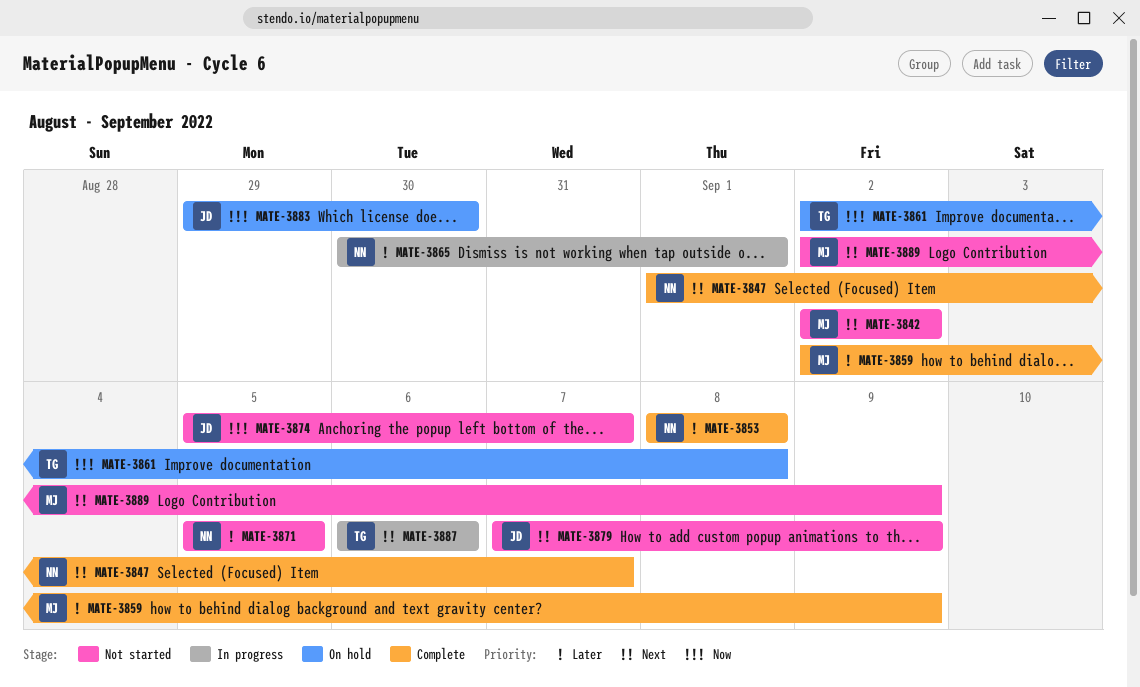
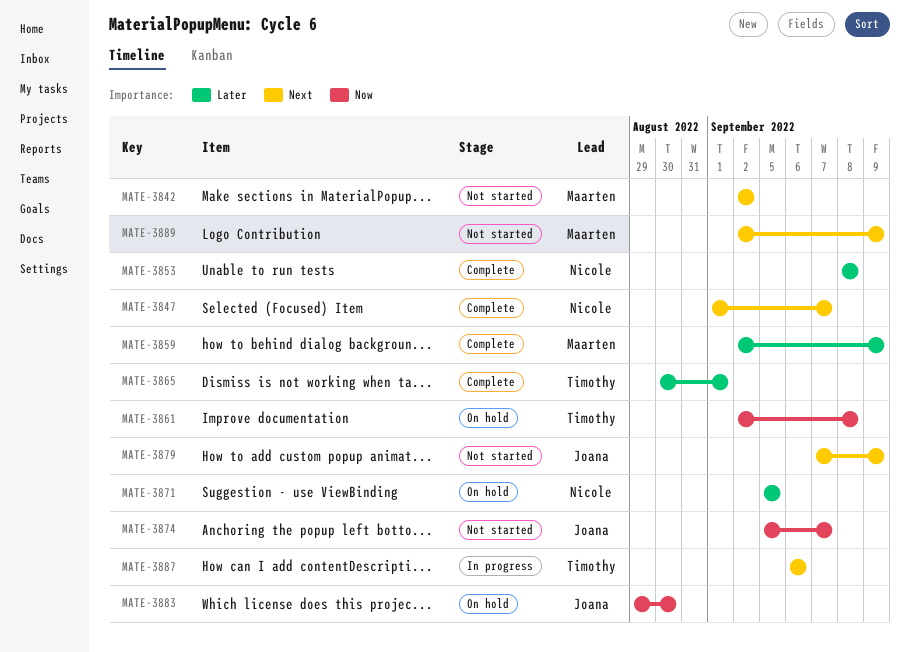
MATE-3865, status: In progress -> Complete
MATE-3865, owner: Nicole -> Timothy
MATE-3871, status: Not started -> On hold

